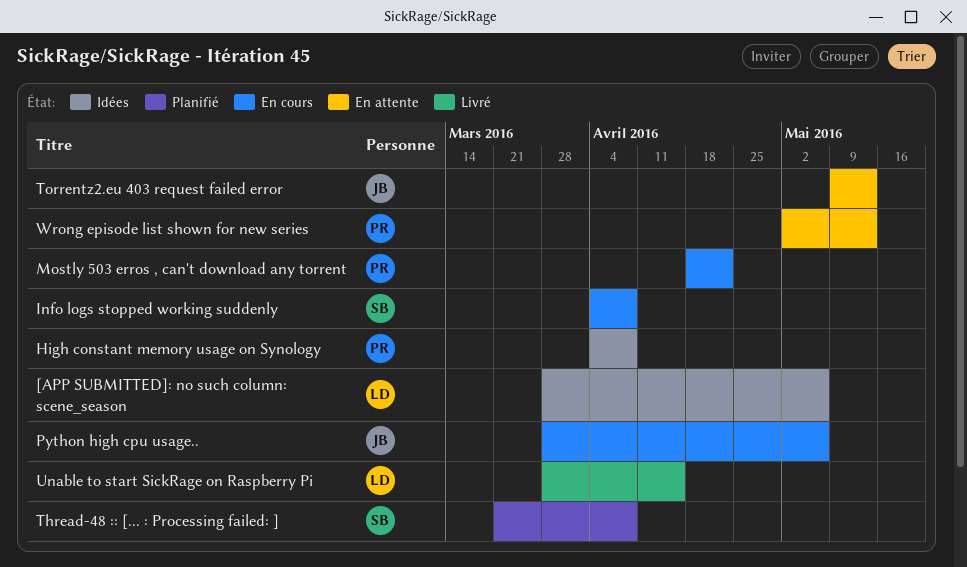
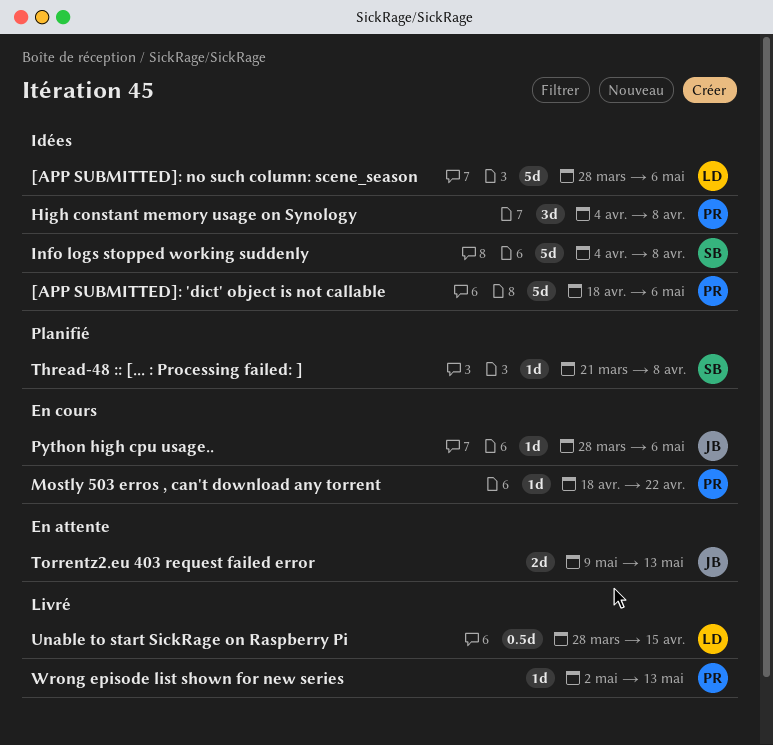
[APP SUBMITTED]: 'dict' object is not callable: none -> present
Info logs stopped working suddenly, status: En cours -> Idées
Wrong episode list shown for new series, status: En attente -> Livré

